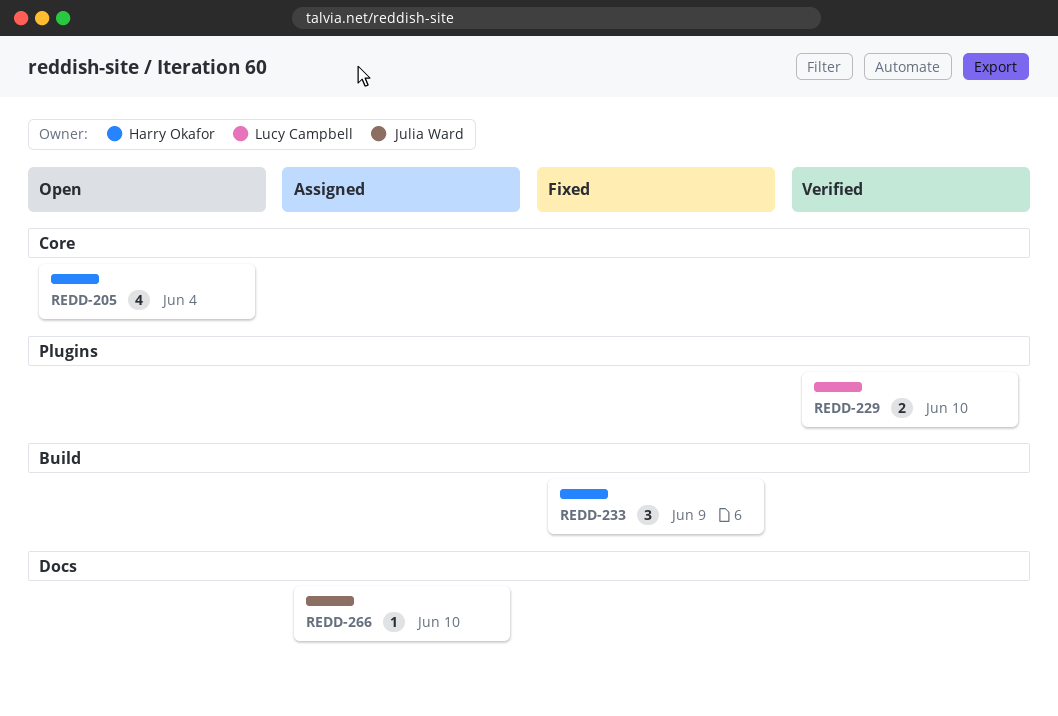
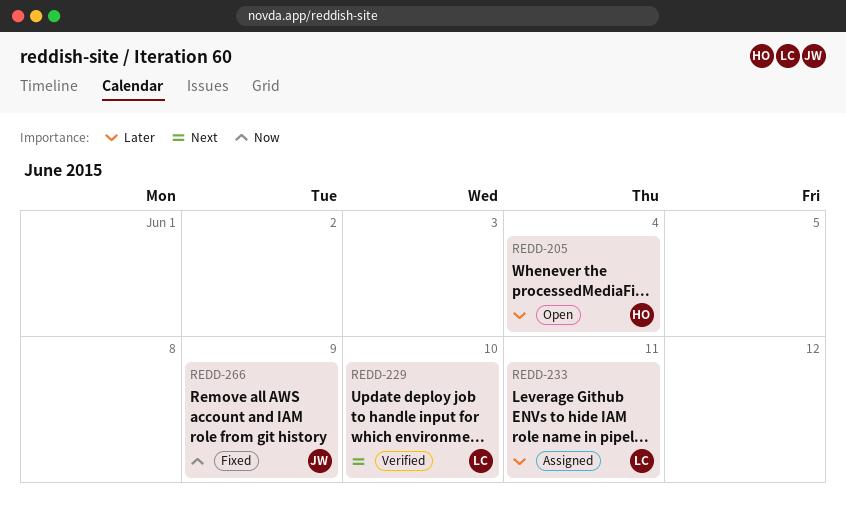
REDD-233, status: Fixed -> Assigned
REDD-233, owner: Harry Okafor -> Lucy Campbell
REDD-233, due: Jun 9 -> Jun 11
REDD-266, status: Assigned -> Fixed
REDD-266, due: Jun 10 -> Jun 9

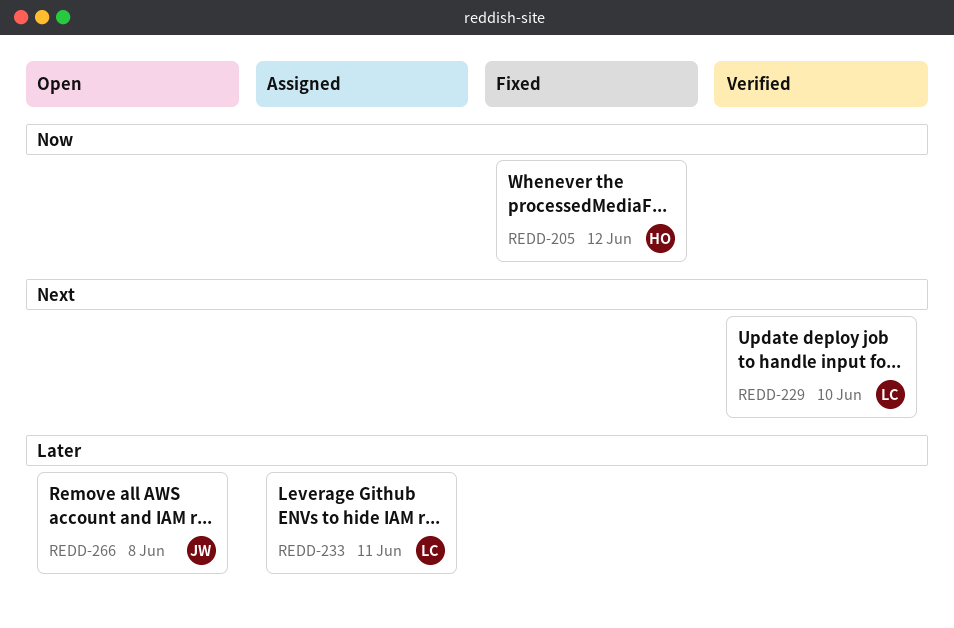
REDD-205, status: Open -> Fixed
REDD-205, priority: Later -> Now
REDD-205, due: Jun 4 -> Jun 12
REDD-266, status: Fixed -> Open
REDD-266, priority: Now -> Later
REDD-266, due: Jun 9 -> Jun 8

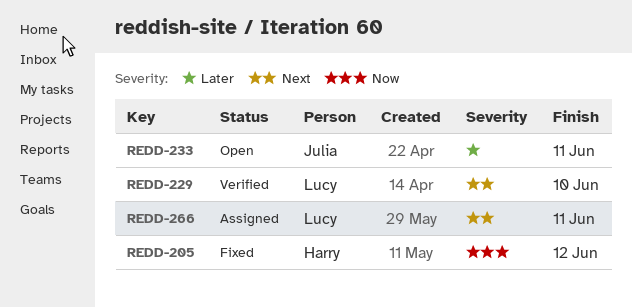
REDD-233, status: Assigned -> Open
REDD-233, owner: Lucy -> Julia
REDD-266, status: Open -> Assigned
REDD-266, owner: Julia -> Lucy
REDD-266, priority: Later -> Next
REDD-266, due: Jun 8 -> Jun 11

